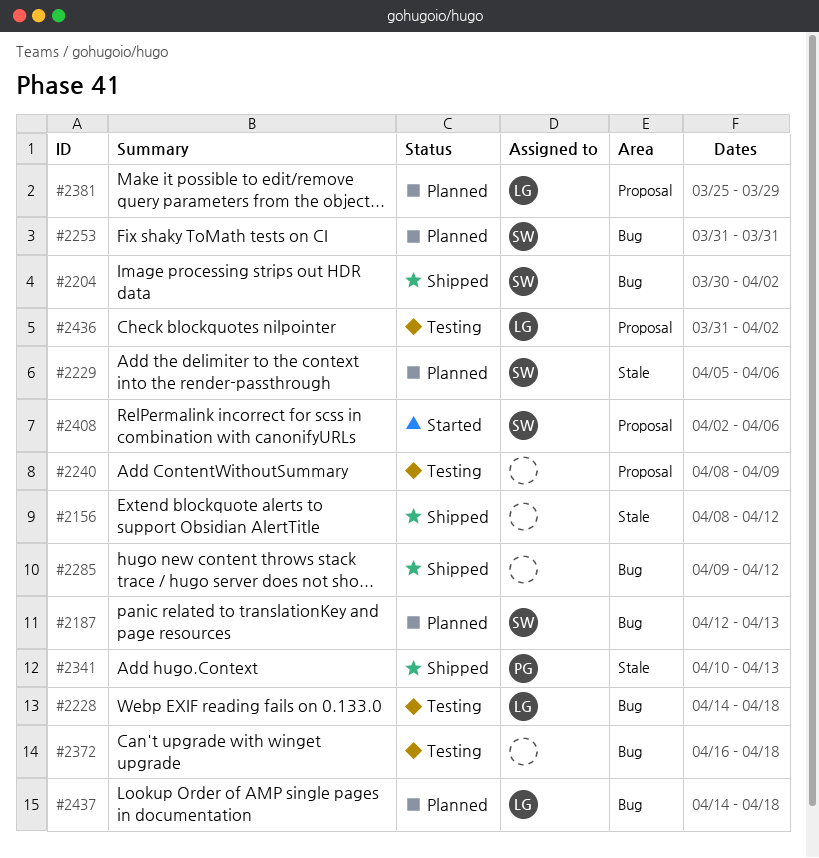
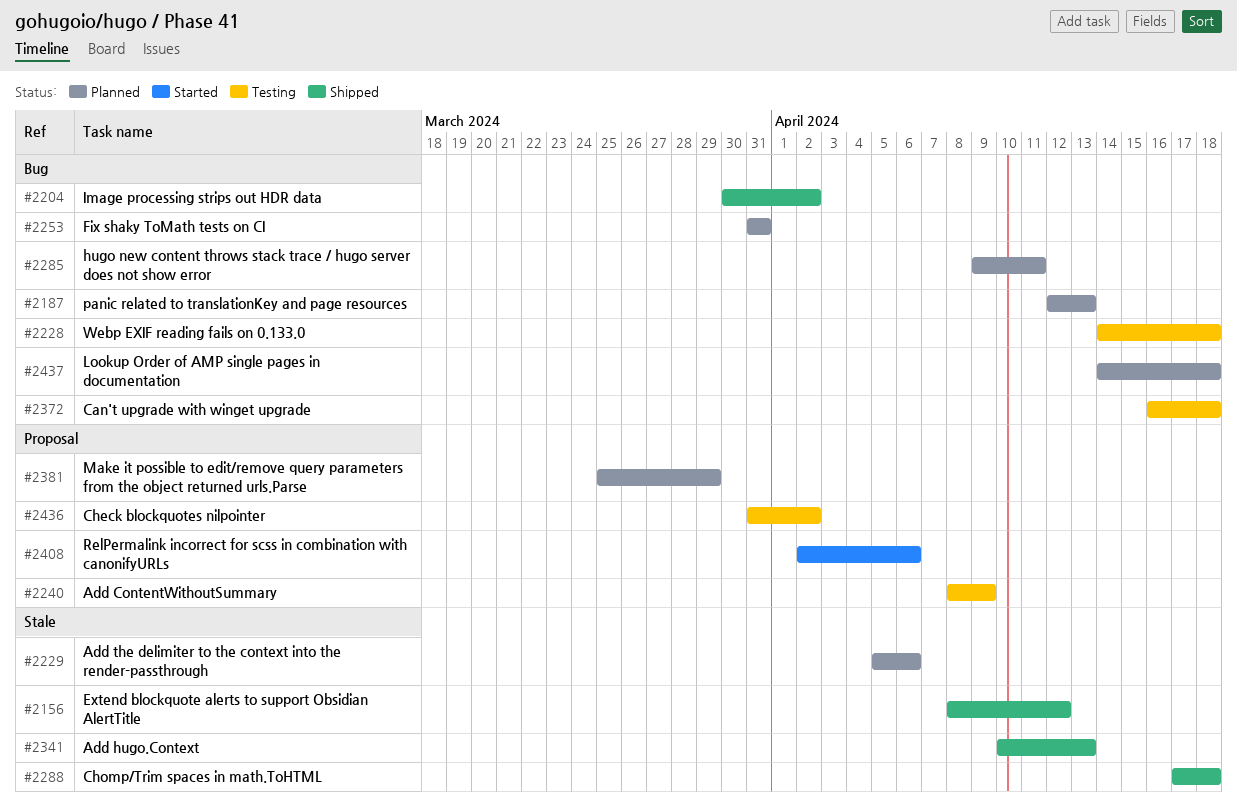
#2285, status: Shipped -> Planned
#2285, due: Apr 12 -> Apr 11
#2288: none -> present

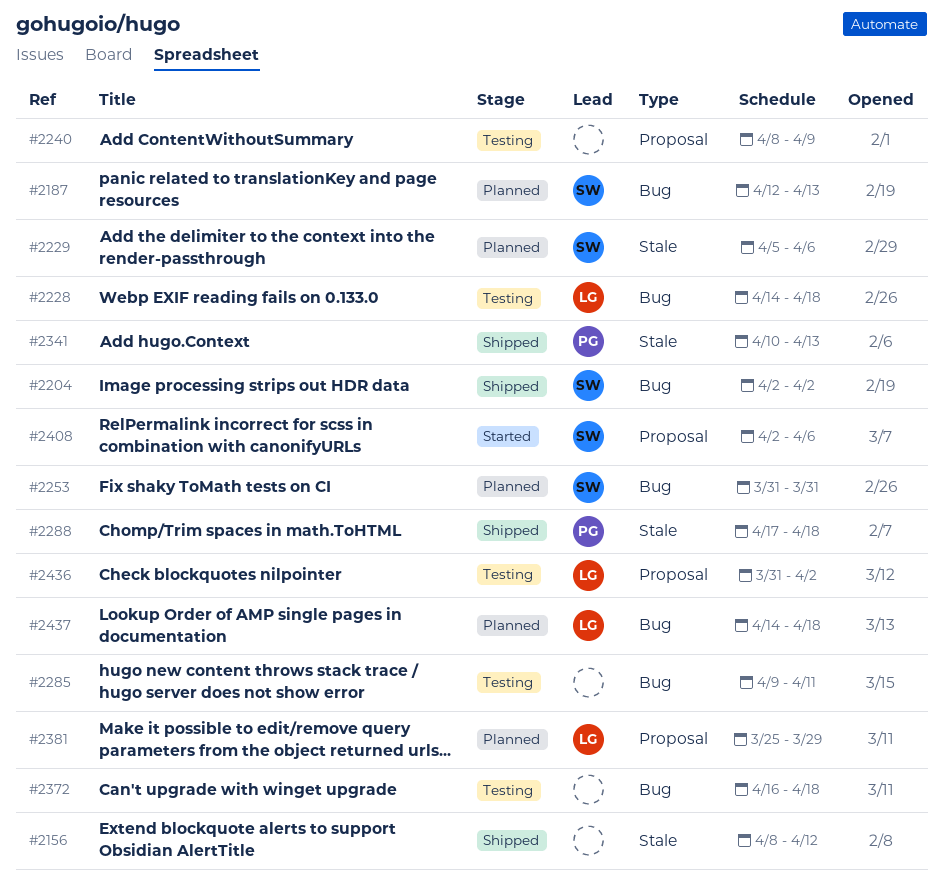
#2204, start: Mar 30 -> Apr 2
#2285, status: Planned -> Testing

